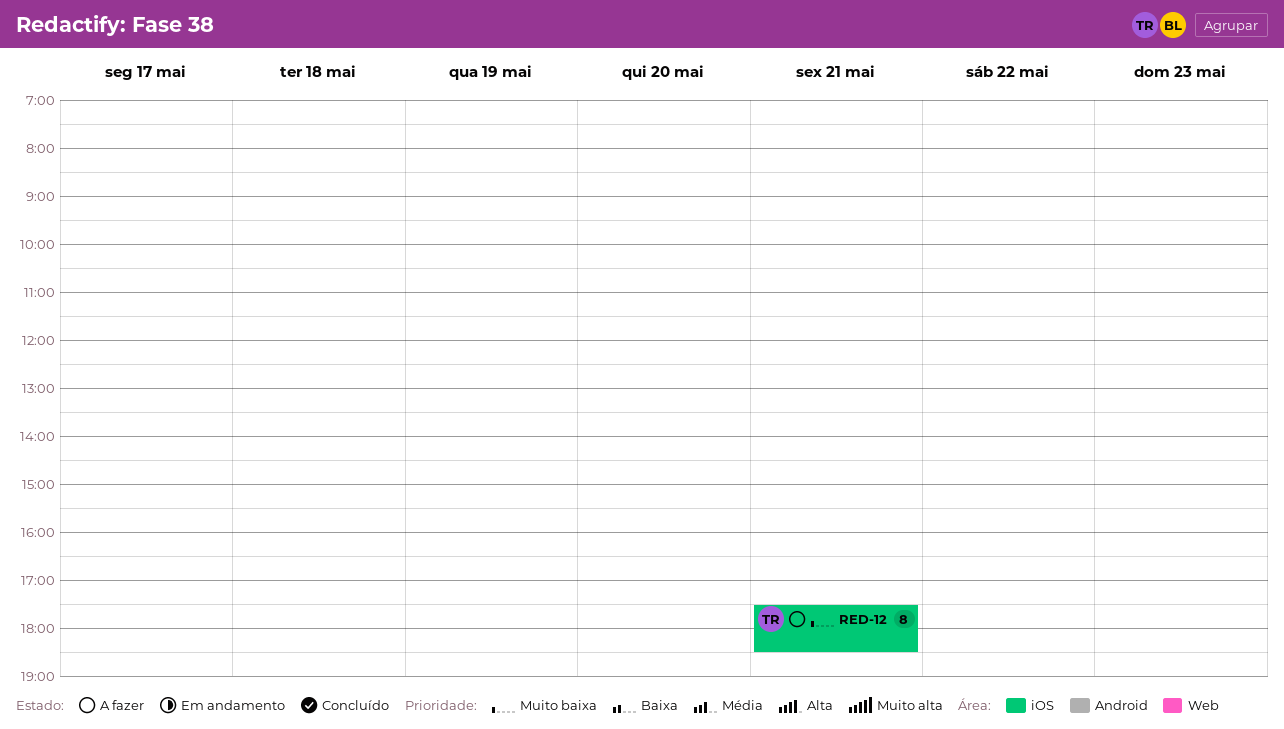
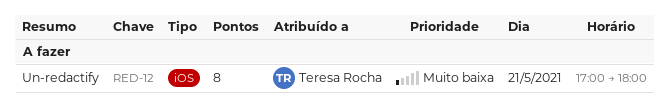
RED-12, begins: 17:30 -> 17:00
RED-12, ends: 18:30 -> 18:00

